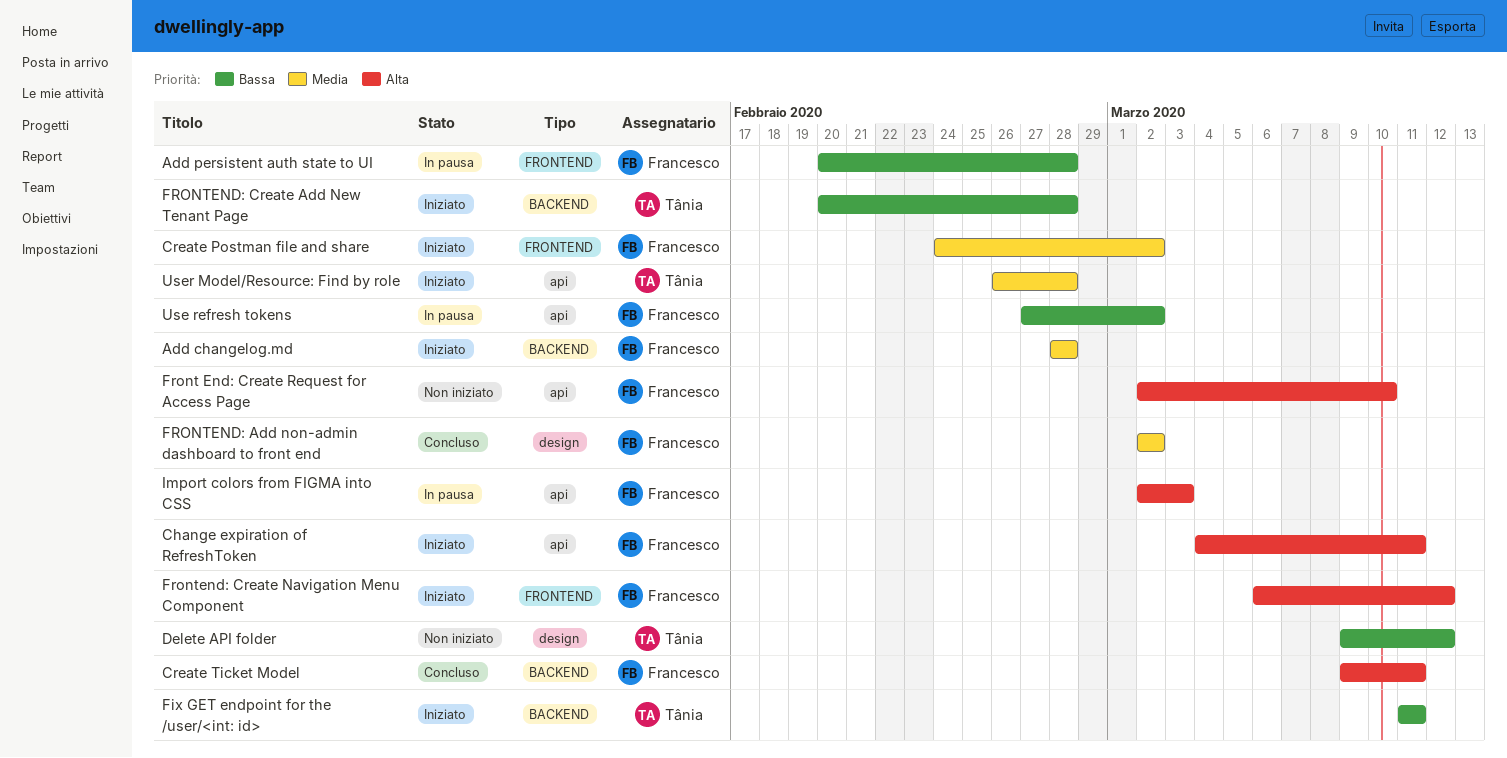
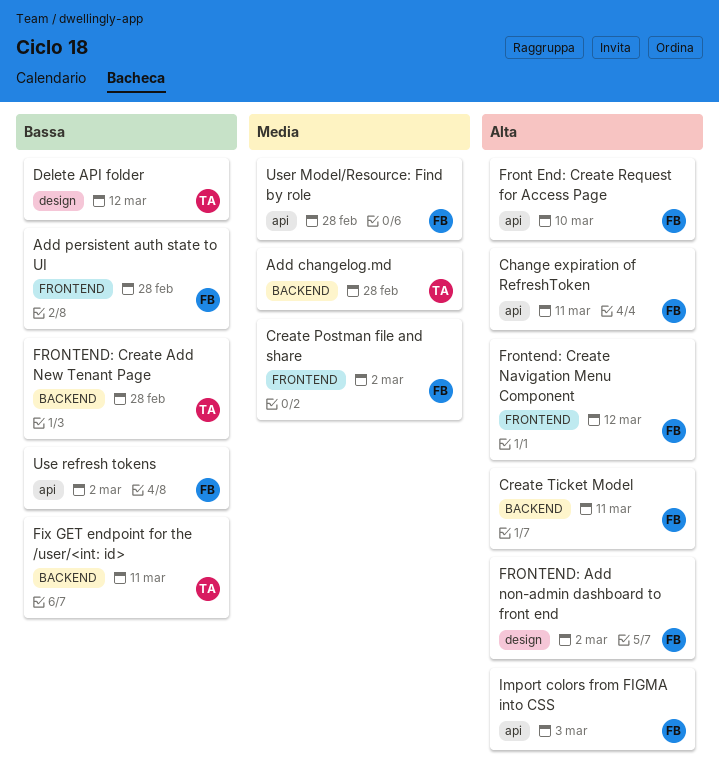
Add changelog.md, owner: Francesco -> Tânia
FRONTEND: Add non-admin dashboard to front end, priority: Media -> Alta
User Model/Resource: Find by role, owner: Tânia -> Francesco

